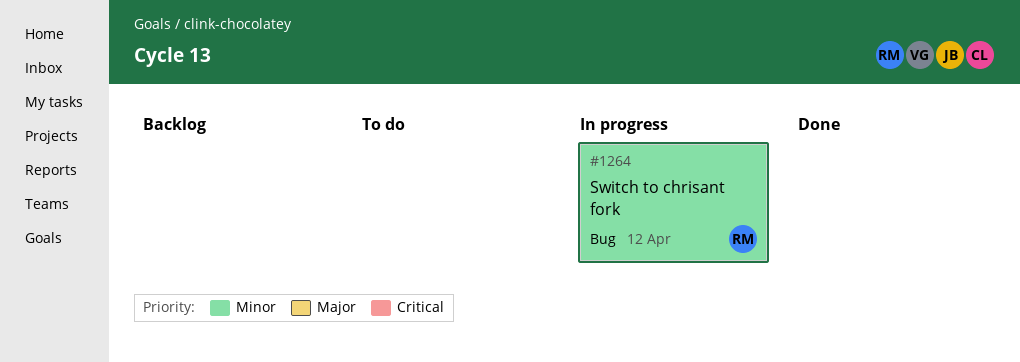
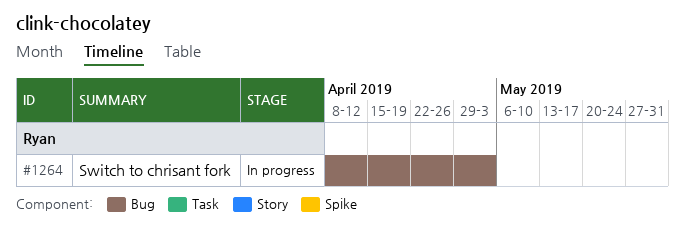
#1264, due: Apr 12 -> May 3

